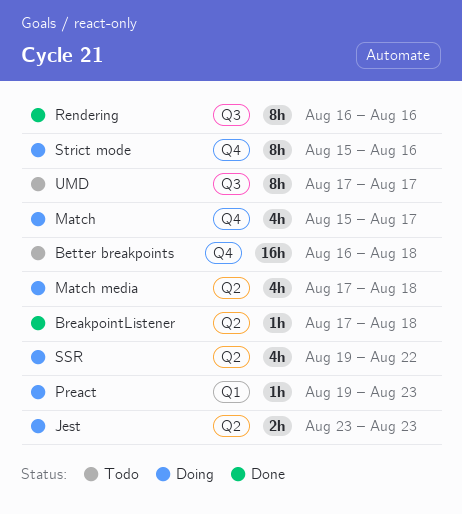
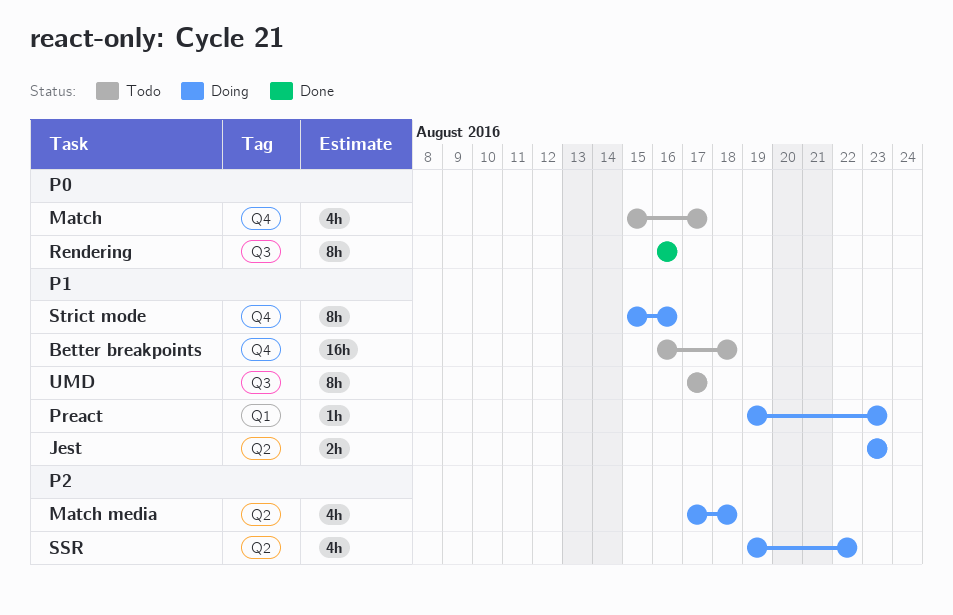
BreakpointListener: present -> none
Match, status: Doing -> Todo

